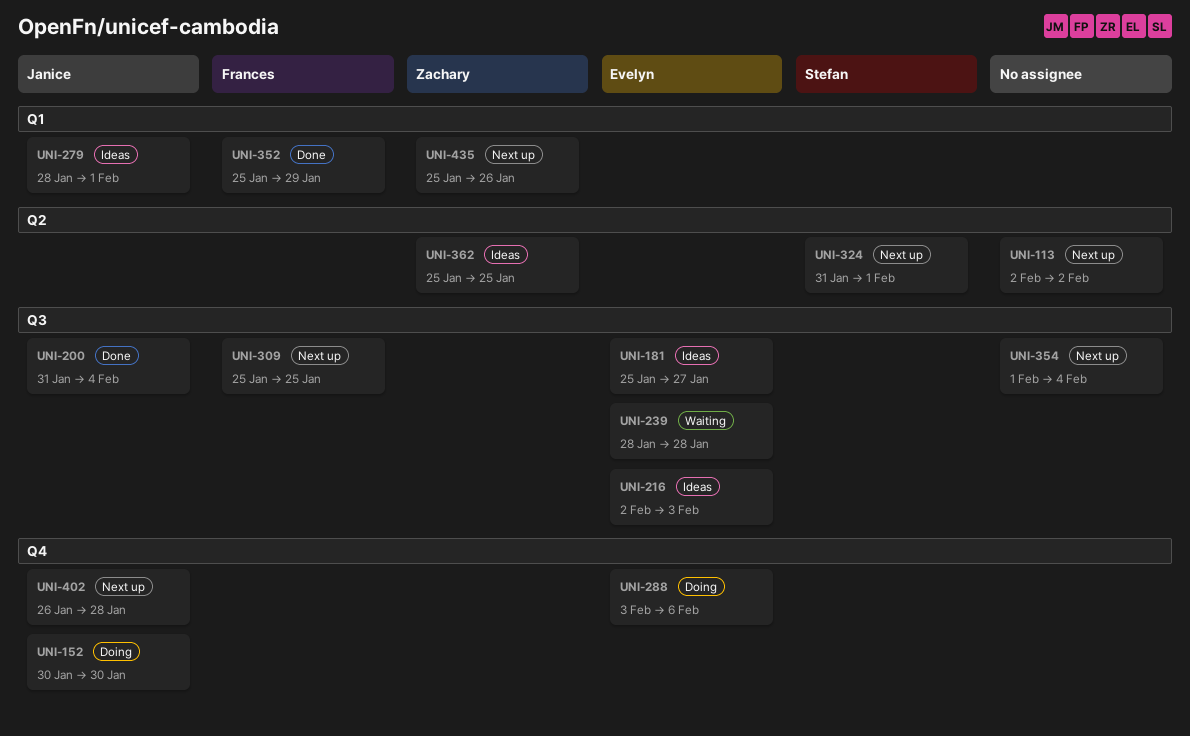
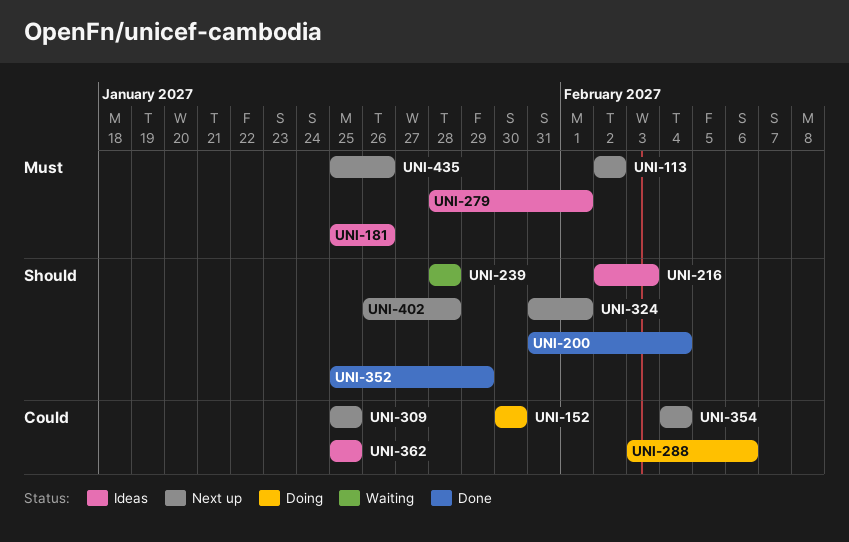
UNI-181, due: Jan 27 -> Jan 26
UNI-354, start: Feb 1 -> Feb 4

